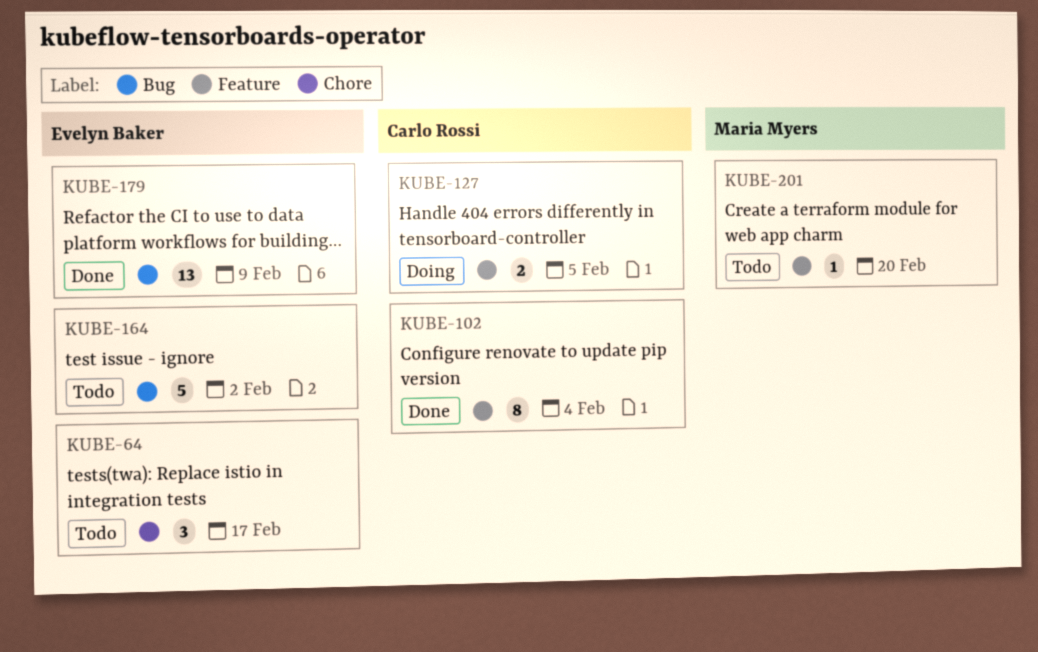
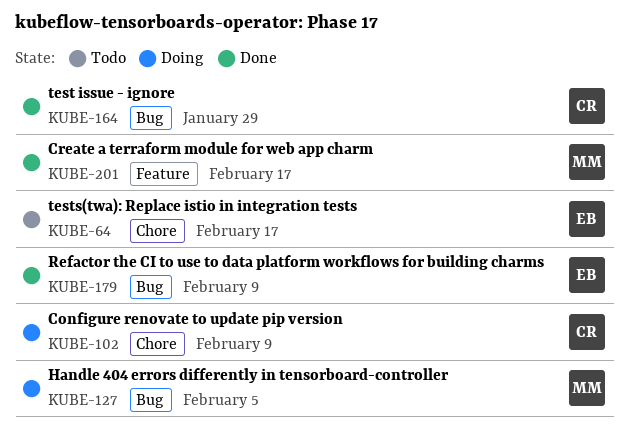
KUBE-102, status: Done -> Doing
KUBE-102, label: Feature -> Chore
KUBE-102, due: Feb 4 -> Feb 9
KUBE-127, owner: Carlo Rossi -> Maria Myers
KUBE-127, label: Feature -> Bug
KUBE-164, status: Todo -> Done
KUBE-164, owner: Evelyn Baker -> Carlo Rossi
KUBE-164, due: Feb 2 -> Jan 29
KUBE-201, status: Todo -> Done
KUBE-201, due: Feb 20 -> Feb 17

